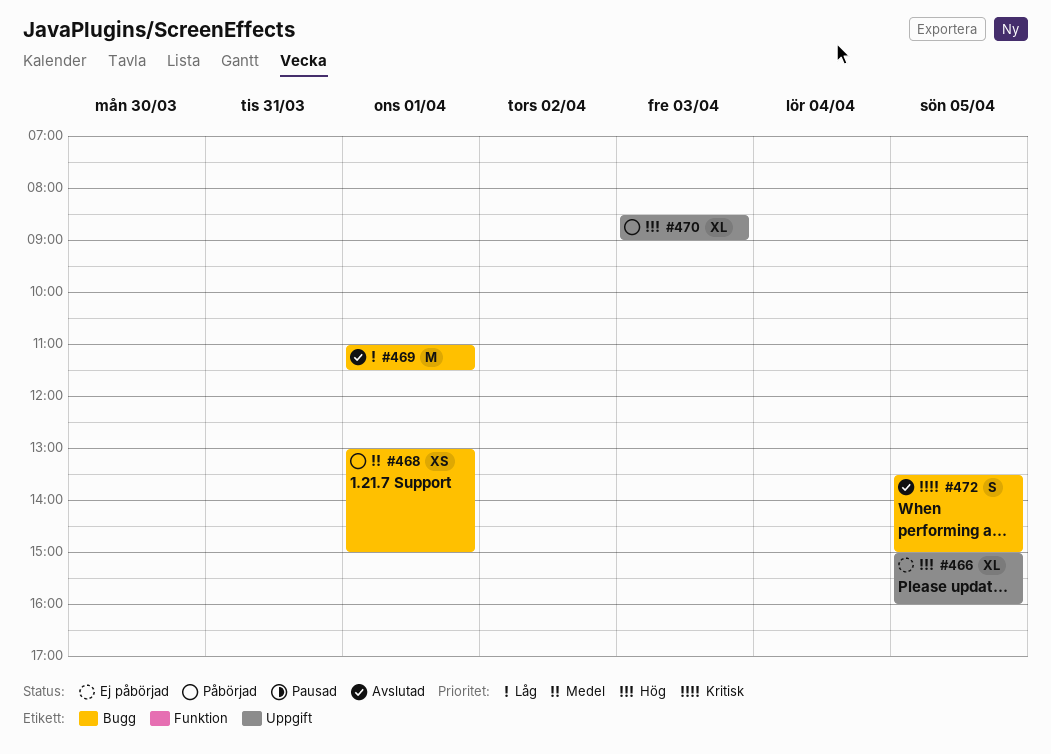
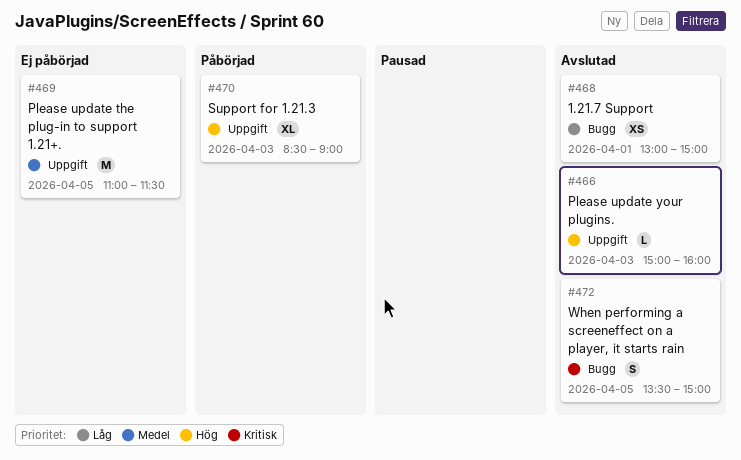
#466, status: Ej påbörjad -> Avslutad
#466, estimate: XL -> L
#466, day: Apr 5 -> Apr 3
#468, status: Påbörjad -> Avslutad
#468, priority: Medel -> Låg
#469, status: Avslutad -> Ej påbörjad
#469, priority: Låg -> Medel
#469, label: Bugg -> Uppgift
#469, day: Apr 1 -> Apr 5

